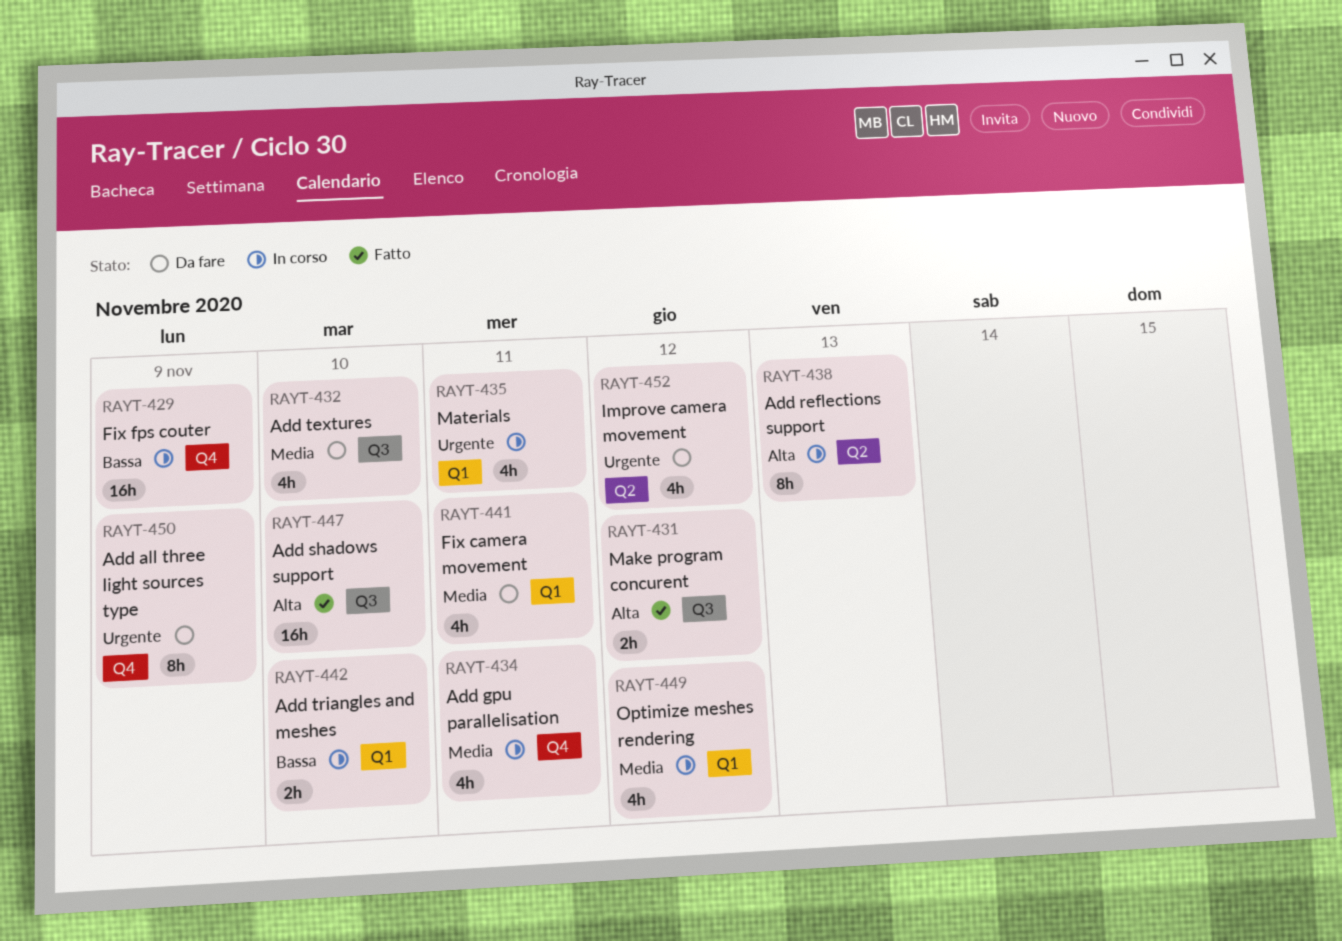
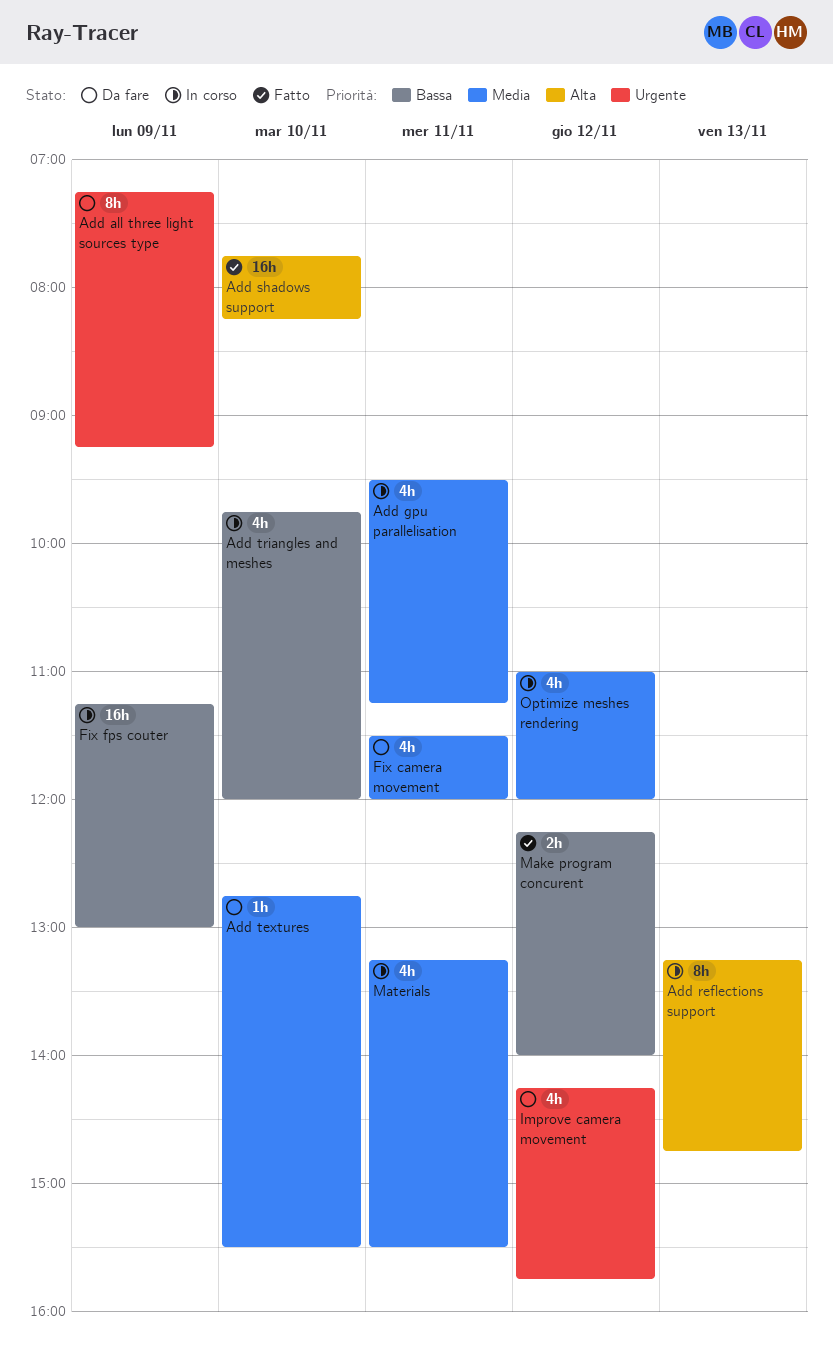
Add textures, estimate: 4h -> 1h
Add triangles and meshes, estimate: 2h -> 4h
Make program concurent, priority: Alta -> Bassa
Materials, priority: Urgente -> Media

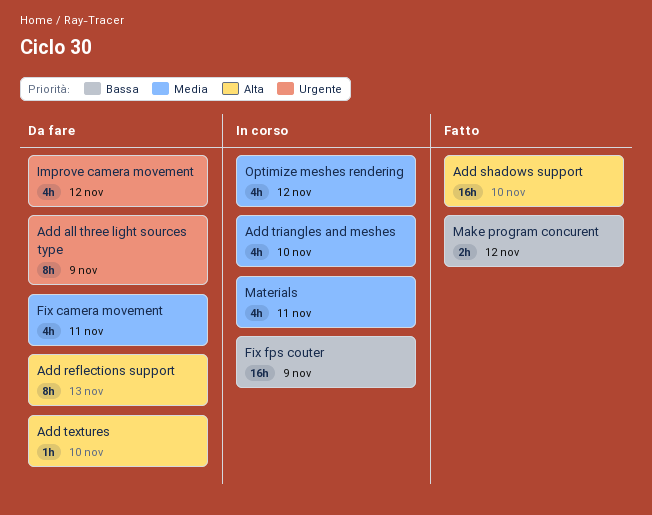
Add gpu parallelisation: present -> none
Add reflections support, status: In corso -> Da fare
Add textures, priority: Media -> Alta
Add triangles and meshes, priority: Bassa -> Media

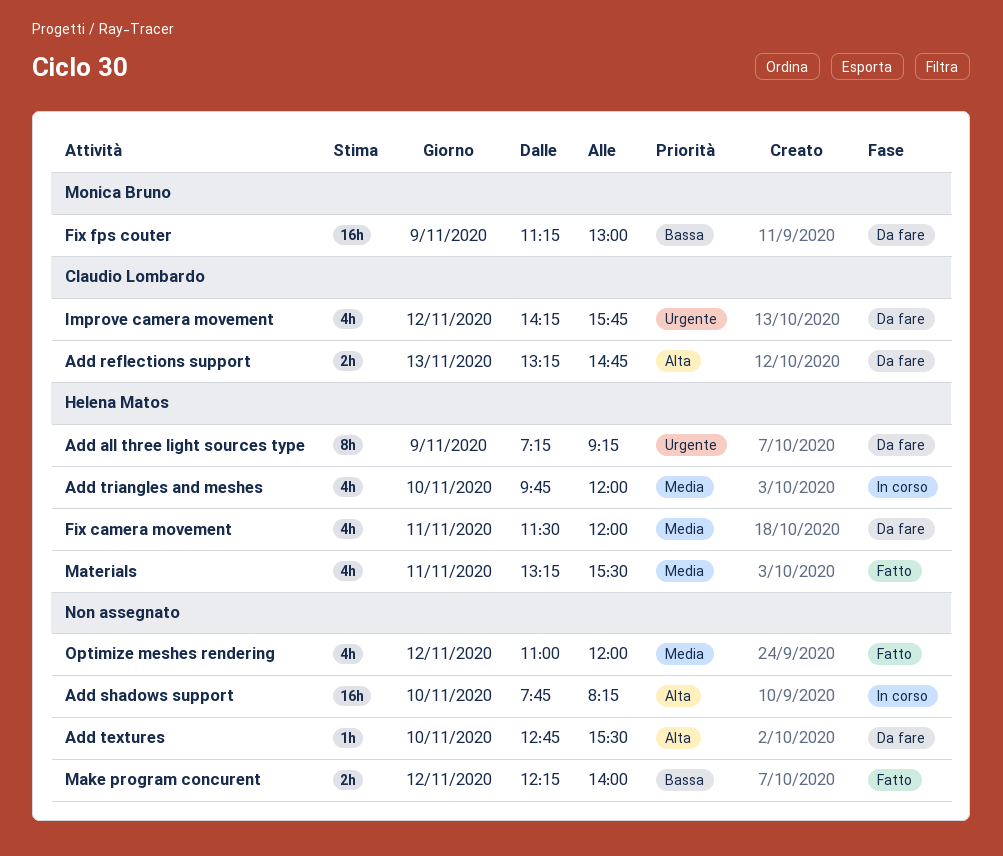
Add reflections support, estimate: 8h -> 2h
Add shadows support, status: Fatto -> In corso
Fix fps couter, status: In corso -> Da fare
Materials, status: In corso -> Fatto
Optimize meshes rendering, status: In corso -> Fatto

